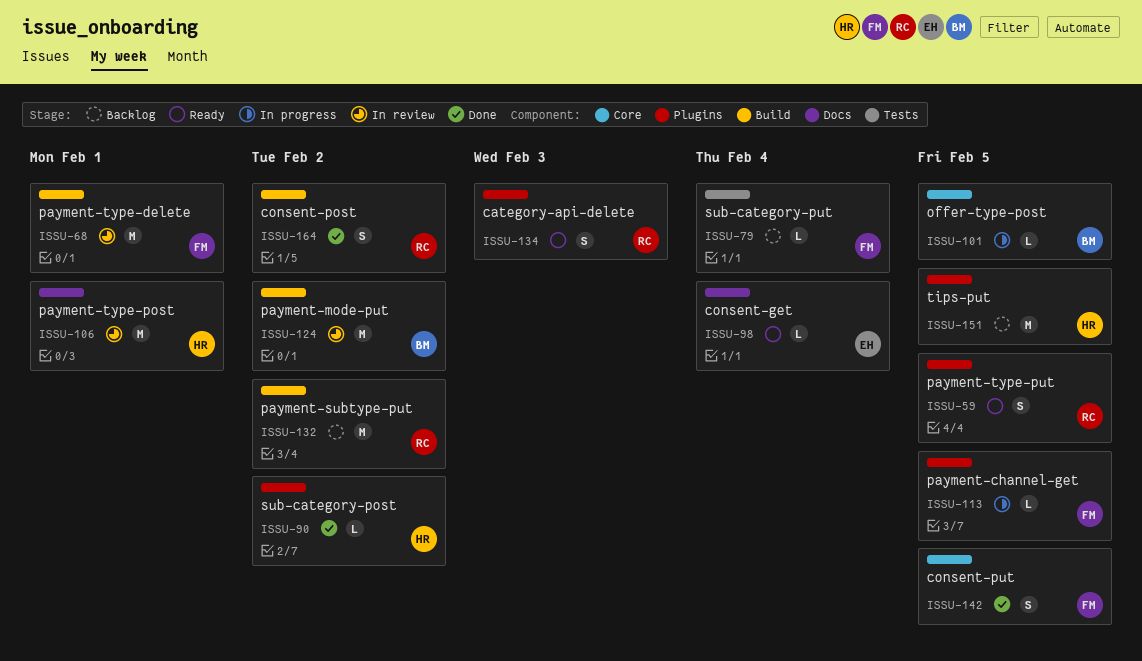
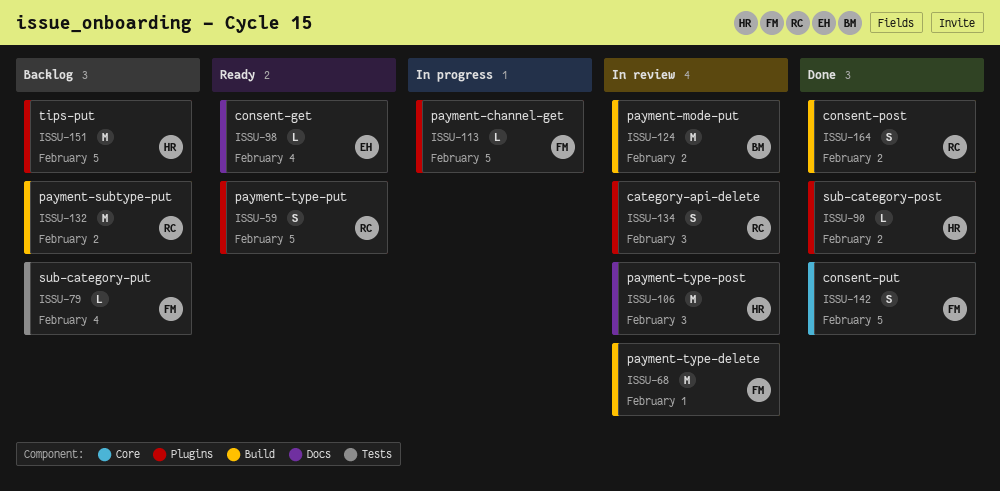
ISSU-101: present -> none
ISSU-106, due: Feb 1 -> Feb 3
ISSU-134, status: Ready -> In review

